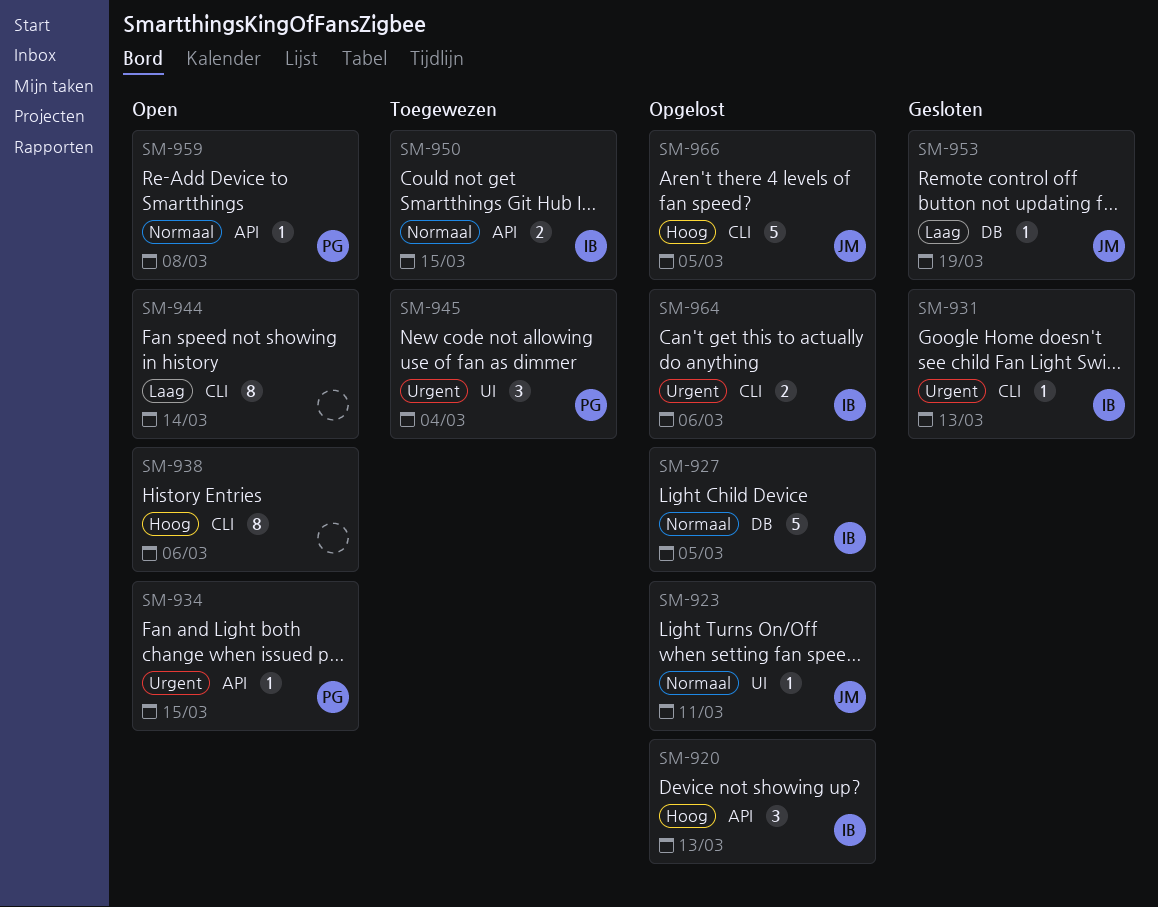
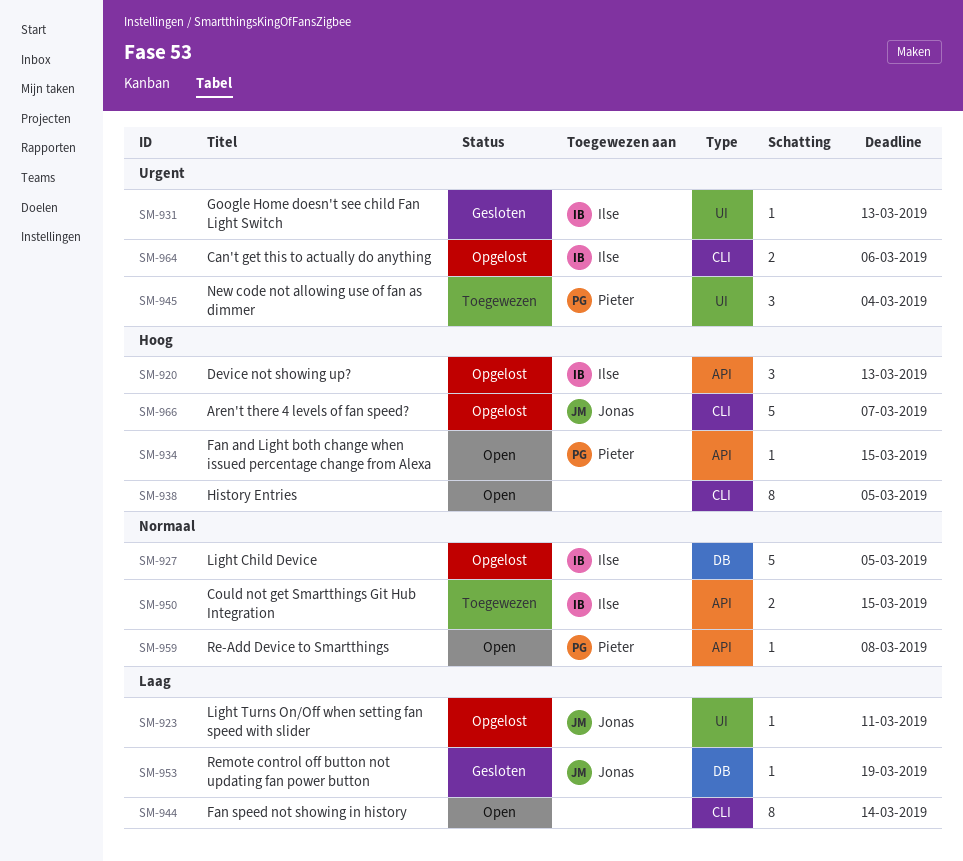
SM-923, priority: Normaal -> Laag
SM-931, label: CLI -> UI
SM-934, priority: Urgent -> Hoog
SM-938, due: Mar 6 -> Mar 5
SM-966, due: Mar 5 -> Mar 7

